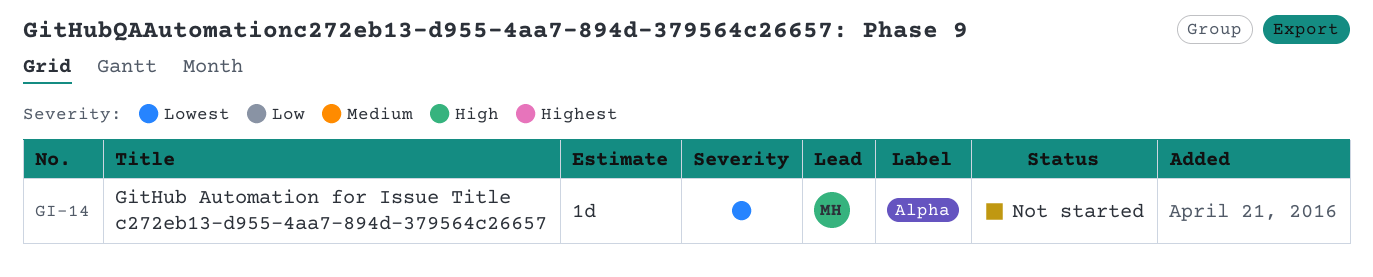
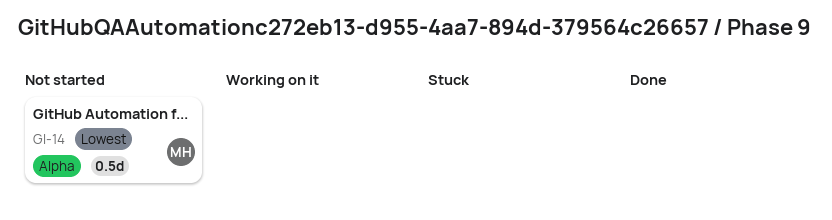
GI-14, estimate: 1d -> 0.5d

